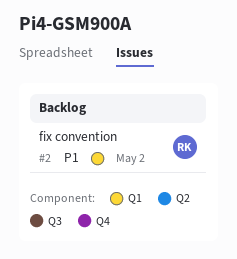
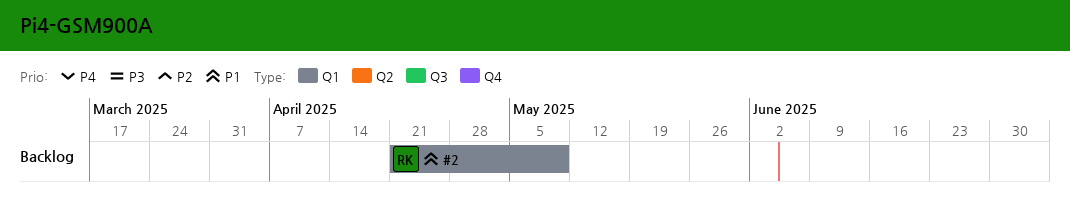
#2, due: May 2 -> May 9

